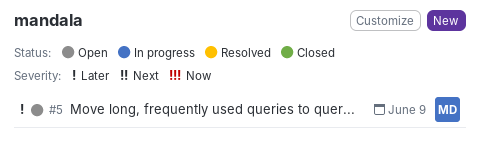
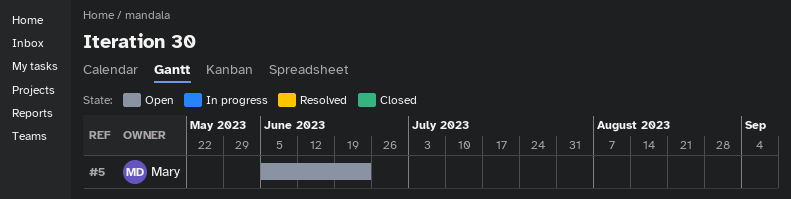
#5, due: Jun 9 -> Jun 23

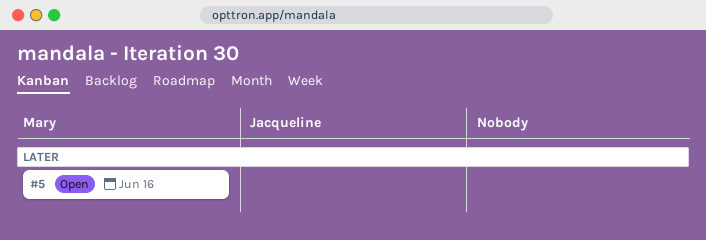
#5, due: Jun 23 -> Jun 16

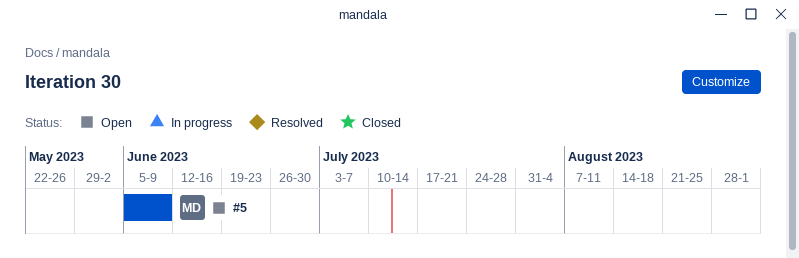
#5, due: Jun 16 -> Jun 9

